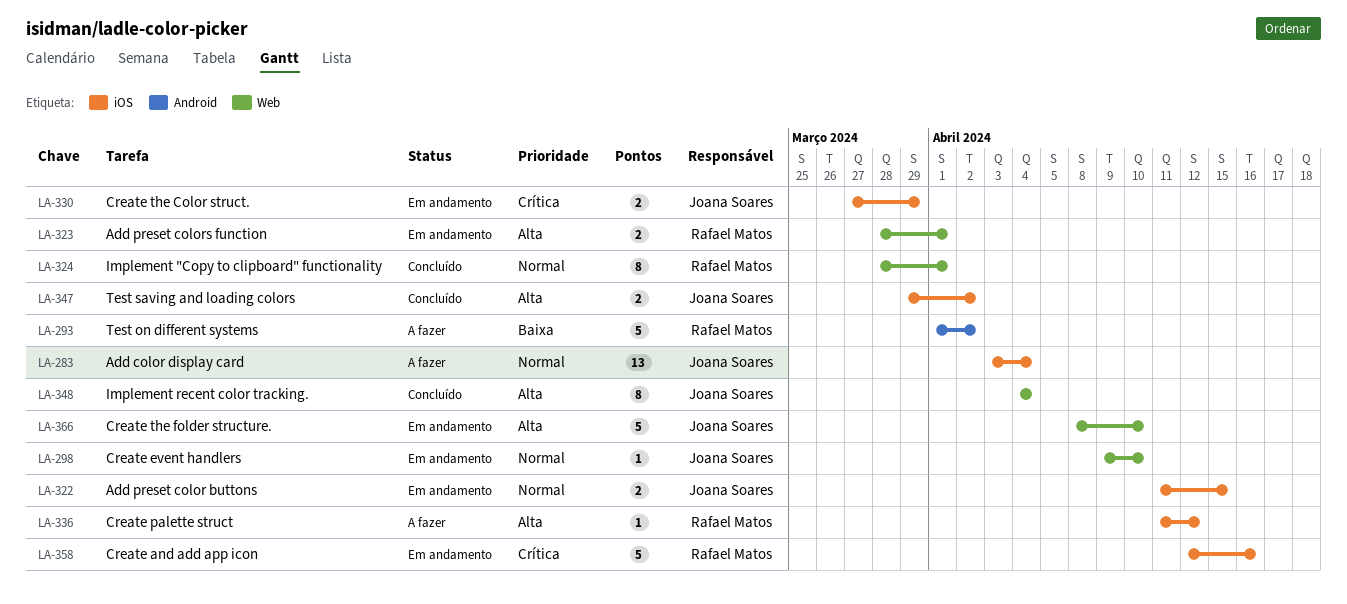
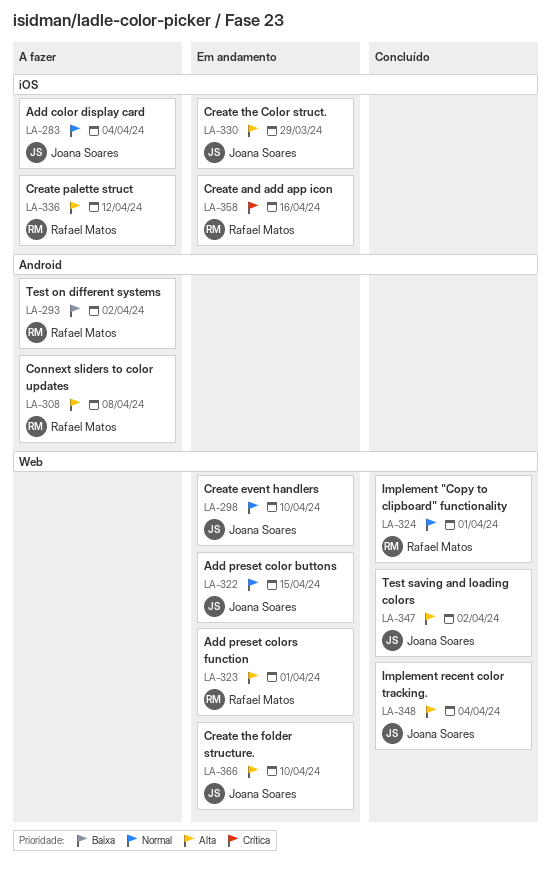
LA-308: none -> present
LA-322, label: iOS -> Web
LA-330, priority: Crítica -> Alta
LA-347, label: iOS -> Web

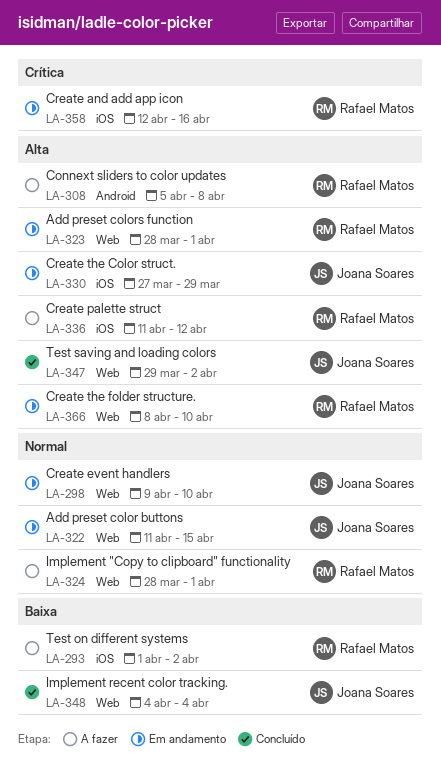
LA-283: present -> none
LA-293, label: Android -> iOS
LA-324, status: Concluído -> A fazer
LA-348, priority: Alta -> Baixa
LA-366, owner: Joana Soares -> Rafael Matos

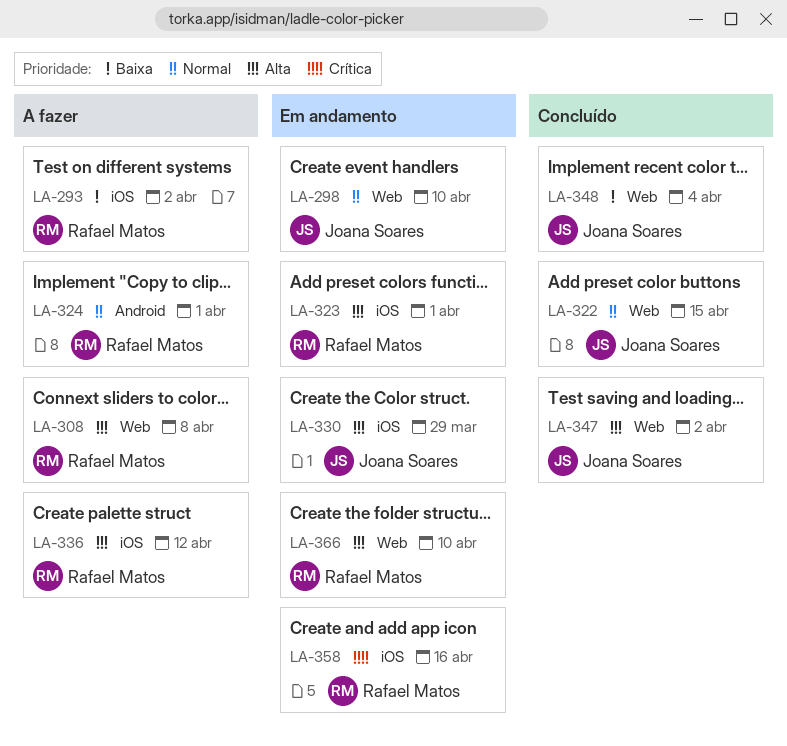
LA-308, label: Android -> Web
LA-322, status: Em andamento -> Concluído
LA-323, label: Web -> iOS
LA-324, label: Web -> Android

